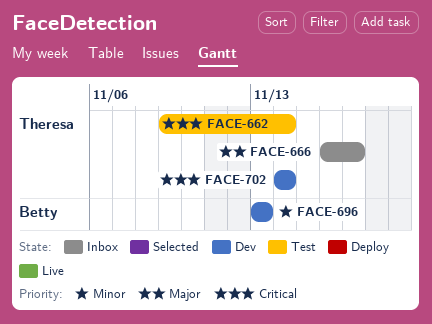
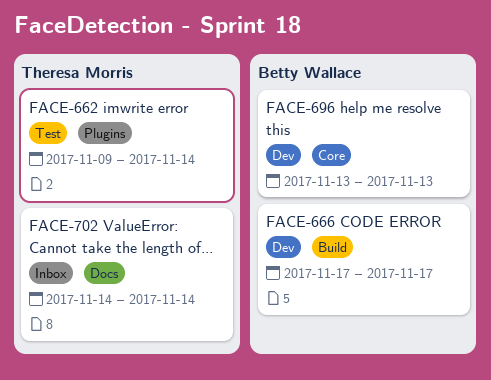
FACE-666, status: Inbox -> Dev
FACE-666, owner: Theresa Morris -> Betty Wallace
FACE-666, start: Nov 16 -> Nov 17
FACE-702, status: Dev -> Inbox

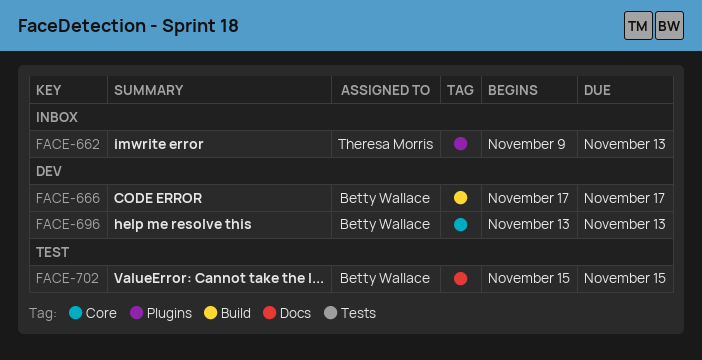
FACE-662, status: Test -> Inbox
FACE-662, due: Nov 14 -> Nov 13
FACE-702, status: Inbox -> Test
FACE-702, owner: Theresa Morris -> Betty Wallace
FACE-702, start: Nov 14 -> Nov 15
FACE-702, due: Nov 14 -> Nov 15

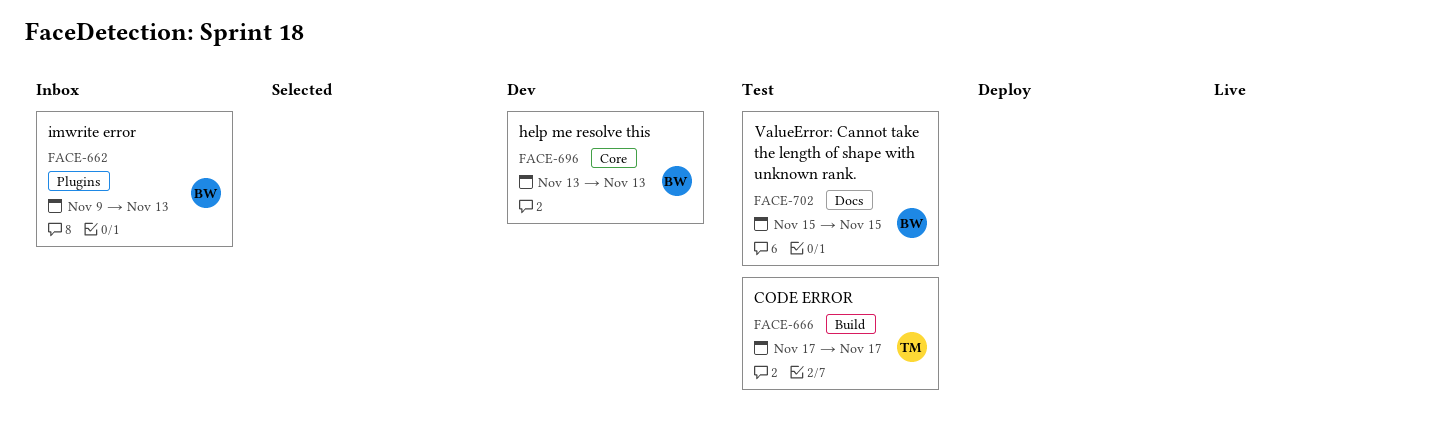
FACE-662, owner: Theresa Morris -> Betty Wallace
FACE-666, status: Dev -> Test
FACE-666, owner: Betty Wallace -> Theresa Morris

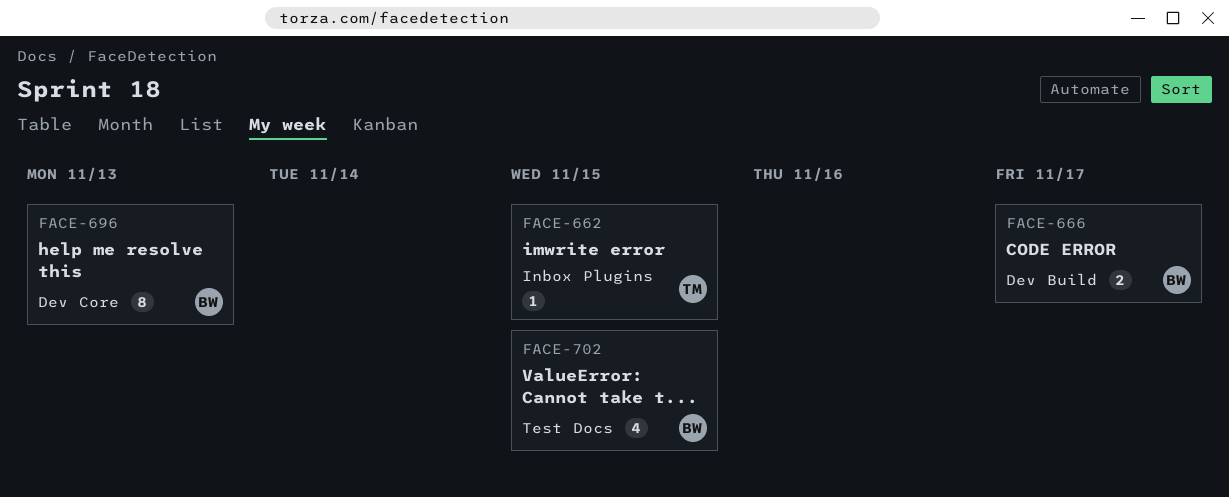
FACE-662, owner: BW -> TM
FACE-662, due: Nov 13 -> Nov 15
FACE-666, status: Test -> Dev
FACE-666, owner: TM -> BW

